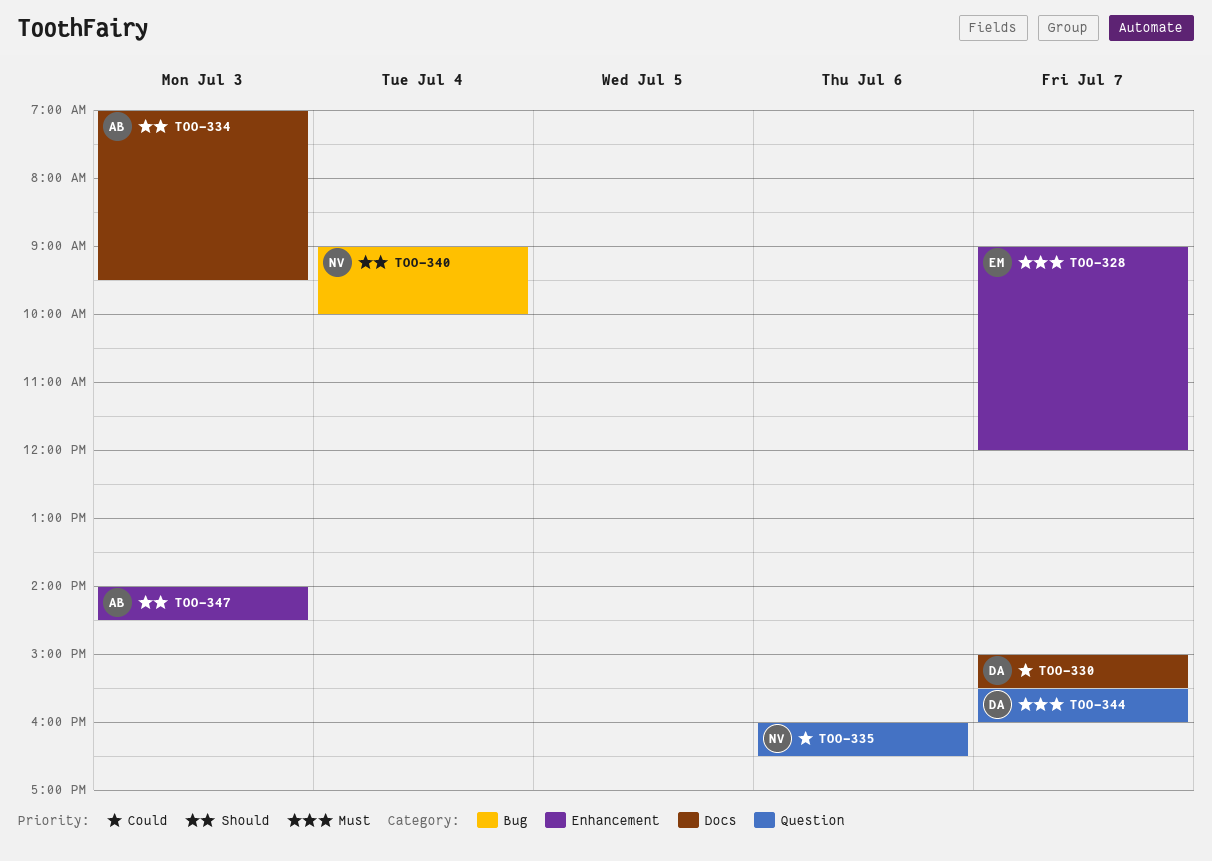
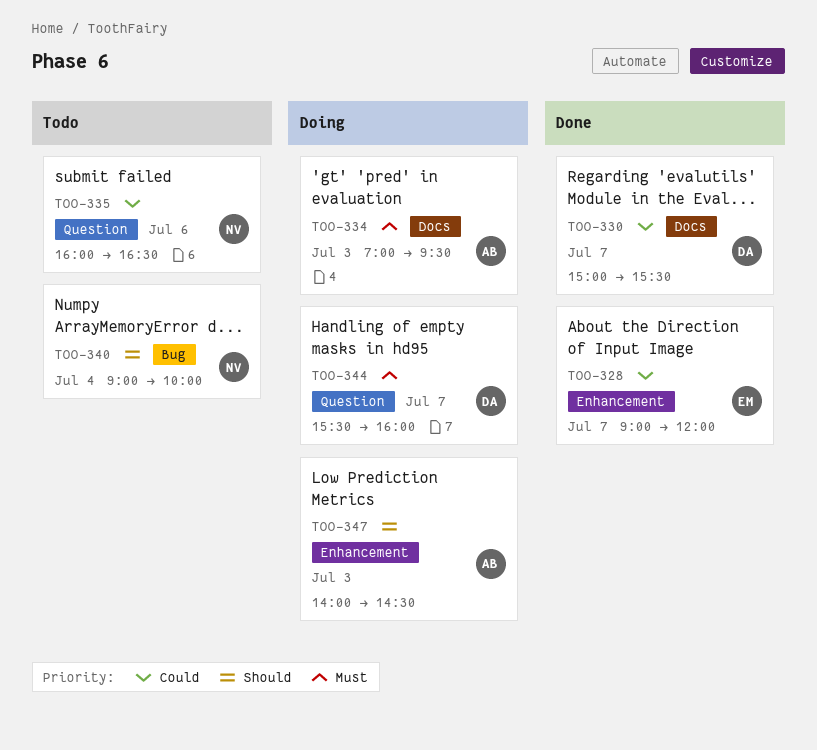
TOO-328, priority: Must -> Could
TOO-334, priority: Should -> Must

